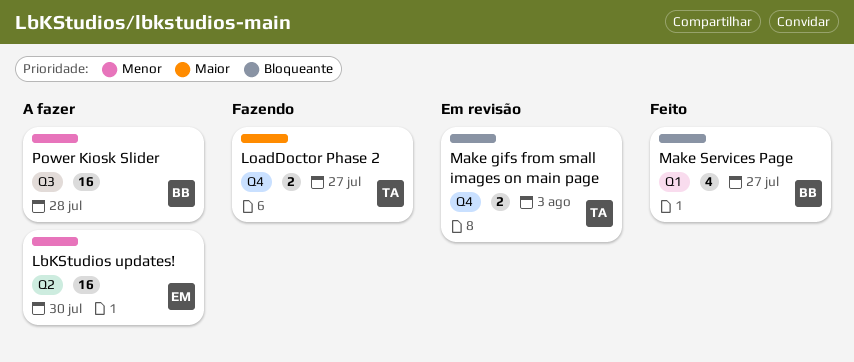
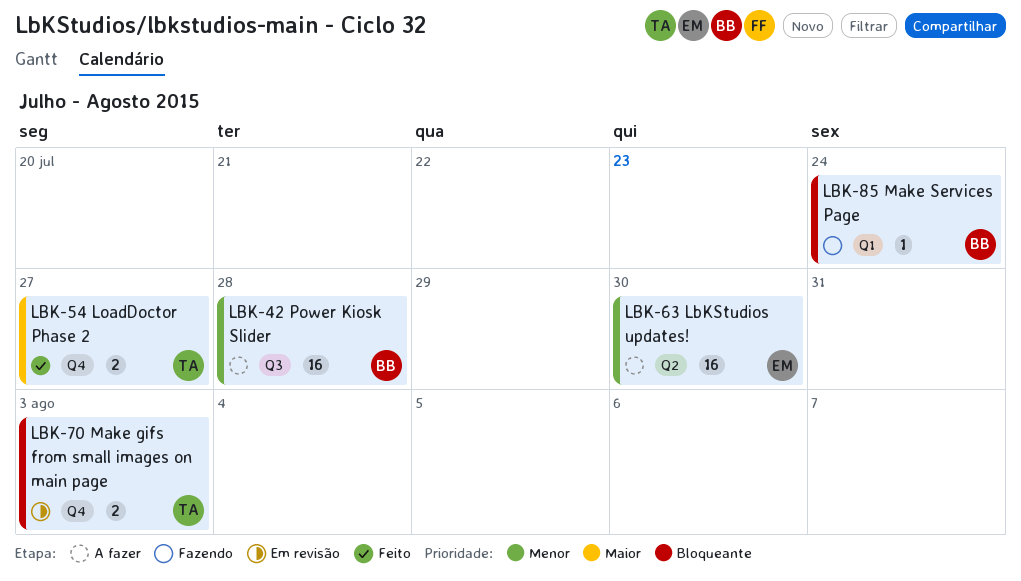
LoadDoctor Phase 2, status: Fazendo -> Feito
Make Services Page, status: Feito -> Fazendo
Make Services Page, estimate: 4 -> 1
Make Services Page, due: Jul 27 -> Jul 24

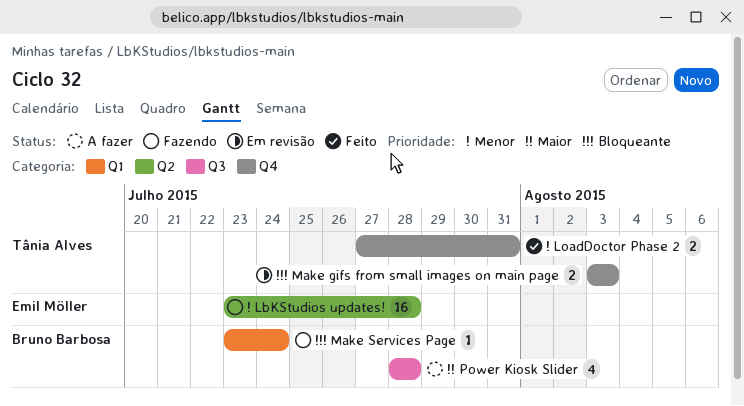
LbKStudios updates!, status: A fazer -> Fazendo
LbKStudios updates!, due: Jul 30 -> Jul 28
LoadDoctor Phase 2, priority: Maior -> Menor
LoadDoctor Phase 2, due: Jul 27 -> Jul 31
Power Kiosk Slider, priority: Menor -> Maior
Power Kiosk Slider, estimate: 16 -> 4

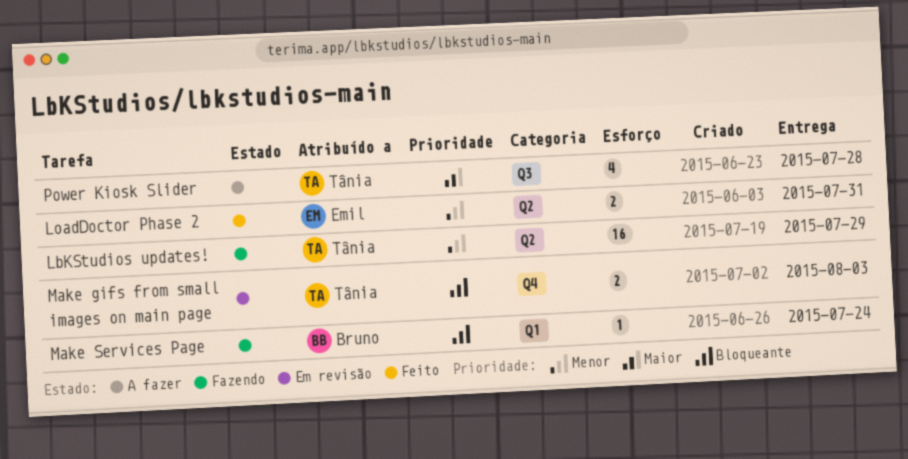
LbKStudios updates!, owner: Emil Möller -> Tânia Alves
LbKStudios updates!, due: Jul 28 -> Jul 29
LoadDoctor Phase 2, owner: Tânia Alves -> Emil Möller
LoadDoctor Phase 2, label: Q4 -> Q2
Power Kiosk Slider, owner: Bruno Barbosa -> Tânia Alves

